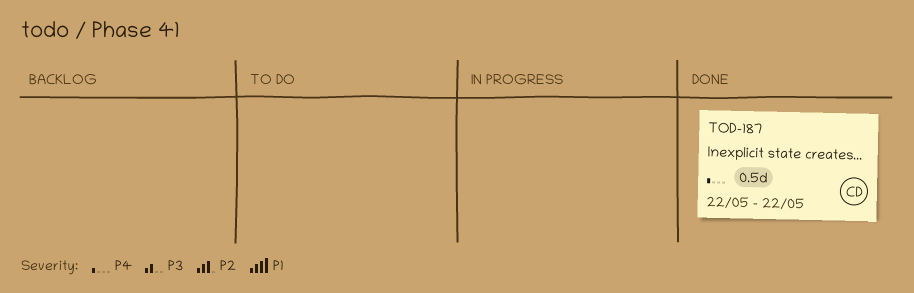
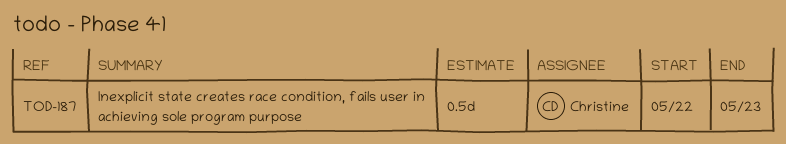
TOD-187, due: May 22 -> May 23

